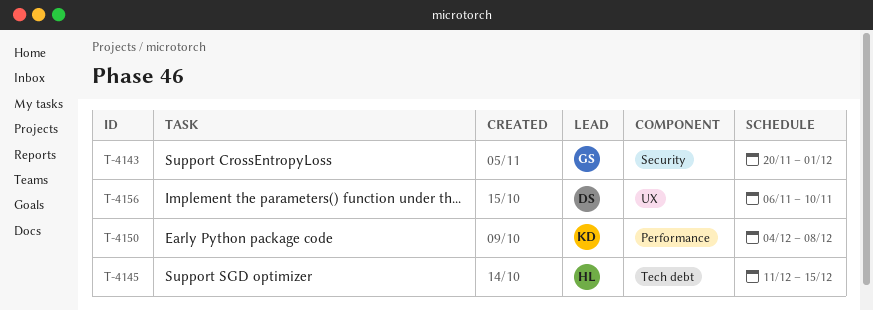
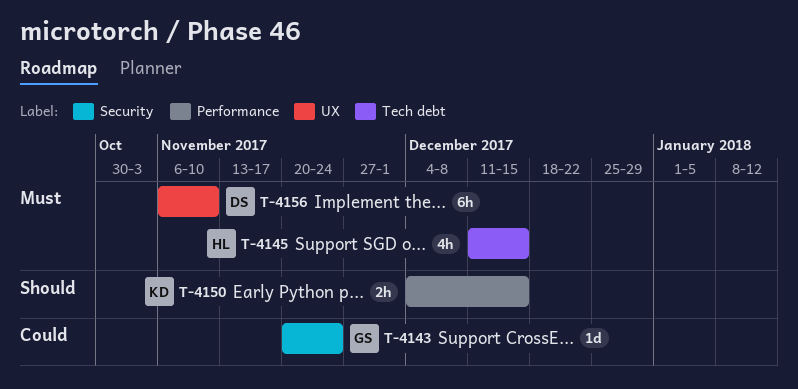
T-4143, due: Dec 1 -> Nov 24
T-4150, due: Dec 8 -> Dec 15

